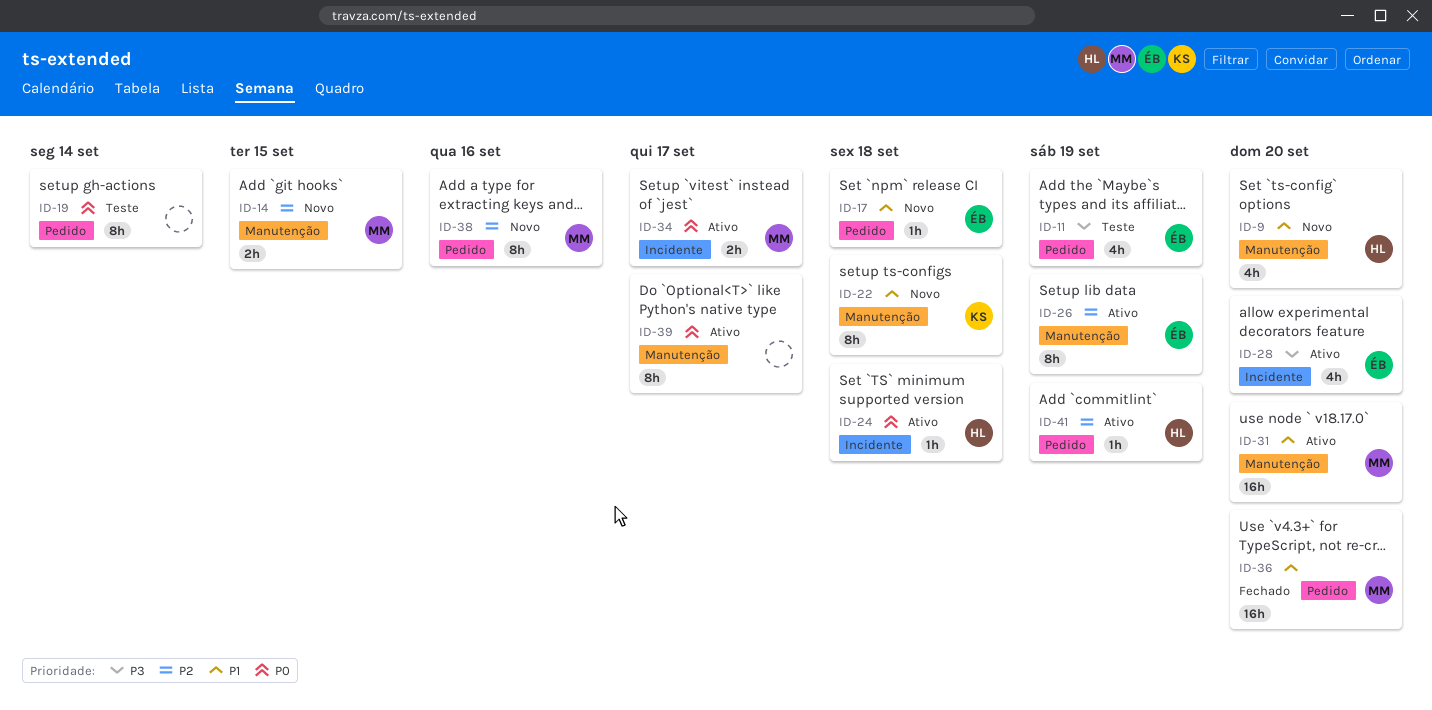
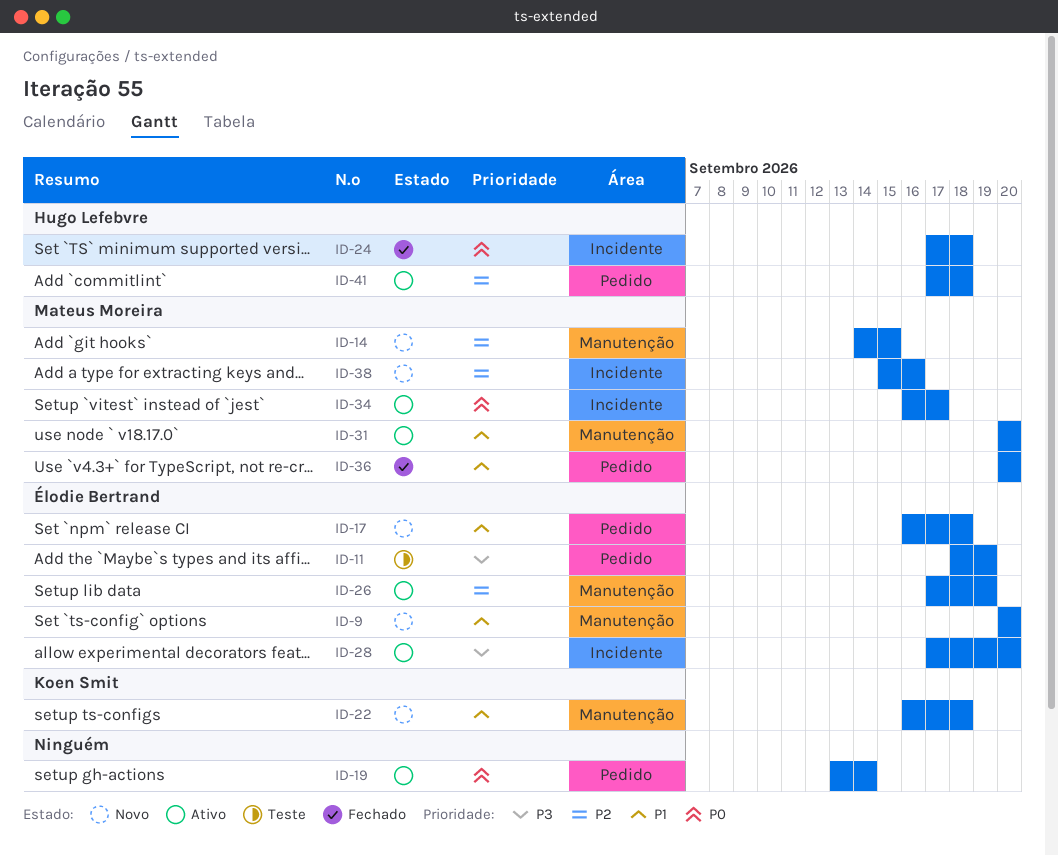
ID-9, owner: Hugo Lefebvre -> Élodie Bertrand
ID-19, status: Teste -> Ativo
ID-24, status: Ativo -> Fechado
ID-38, label: Pedido -> Incidente
ID-39: present -> none
ID-41, due: Sep 19 -> Sep 18

